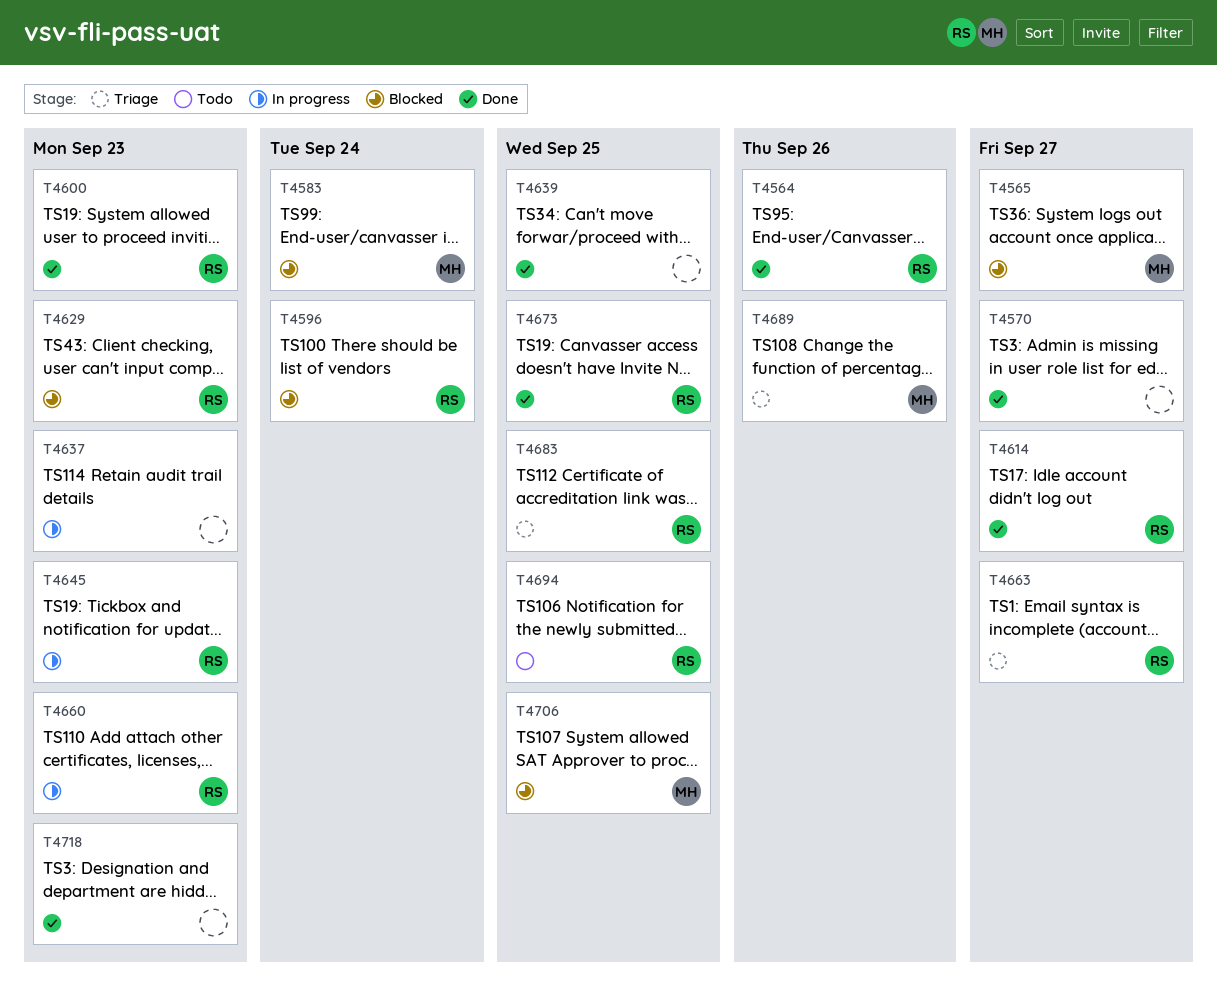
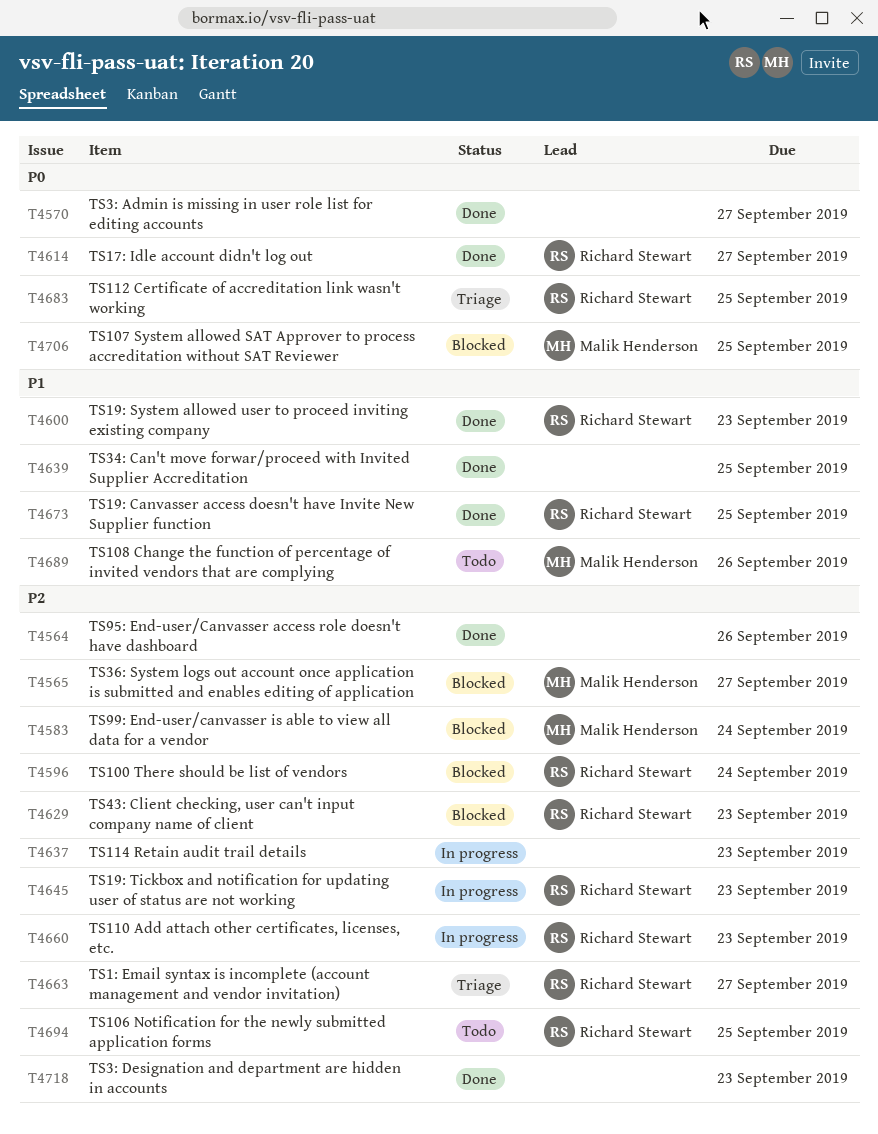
T4564, owner: Richard Stewart -> none
T4689, status: Triage -> Todo

